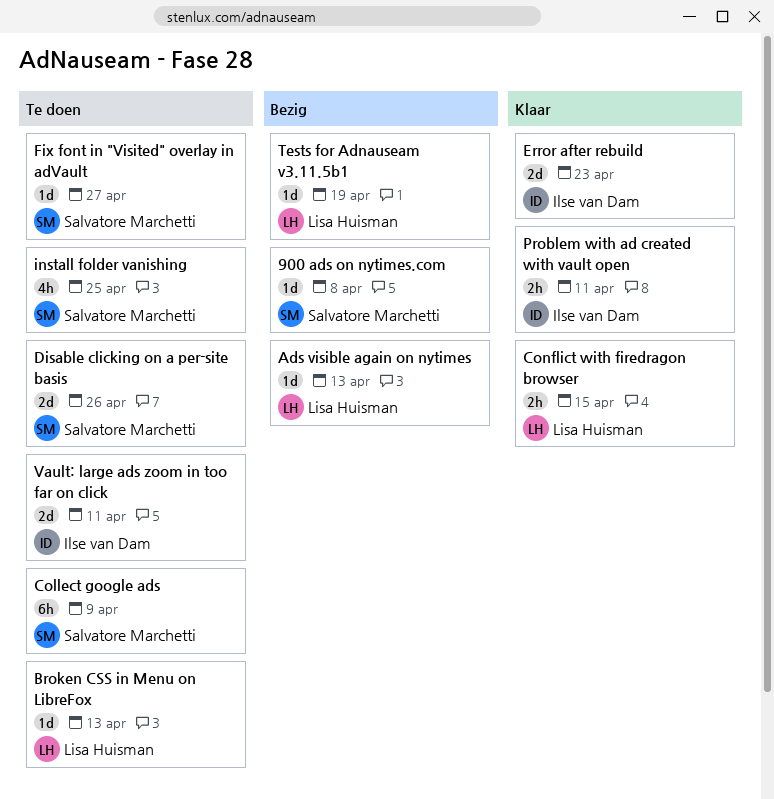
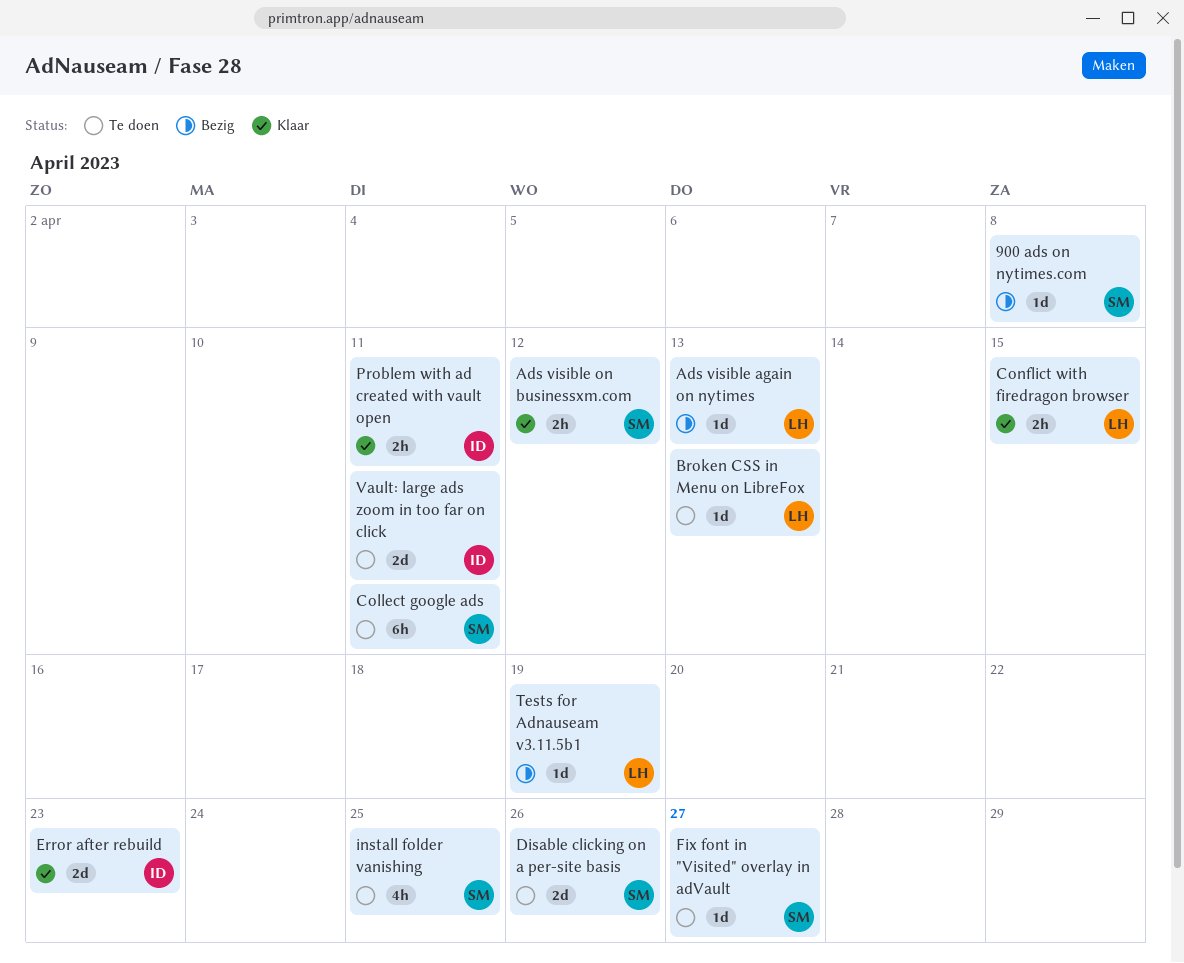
Ads visible on businessxm.com: none -> present
Collect google ads, due: Apr 9 -> Apr 11

